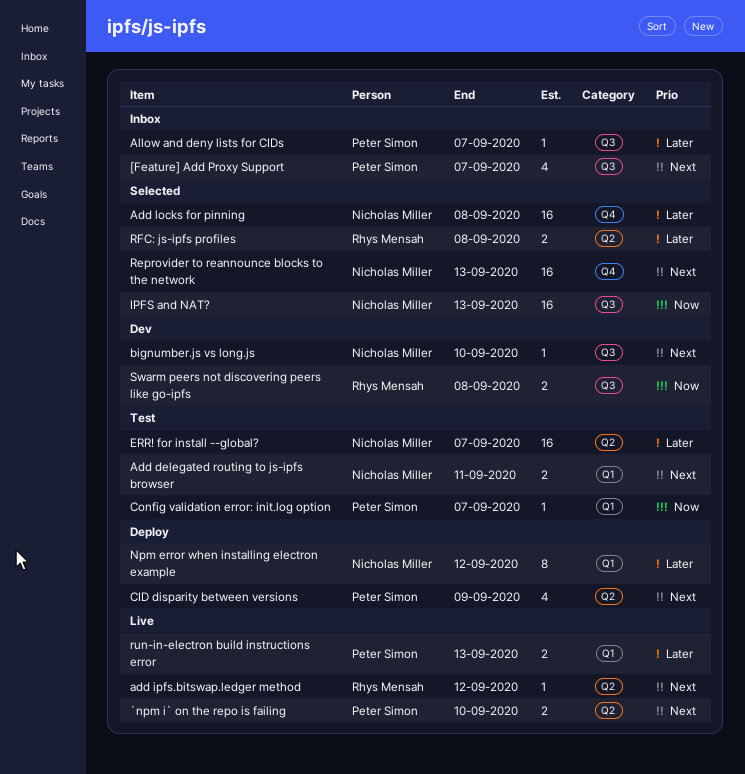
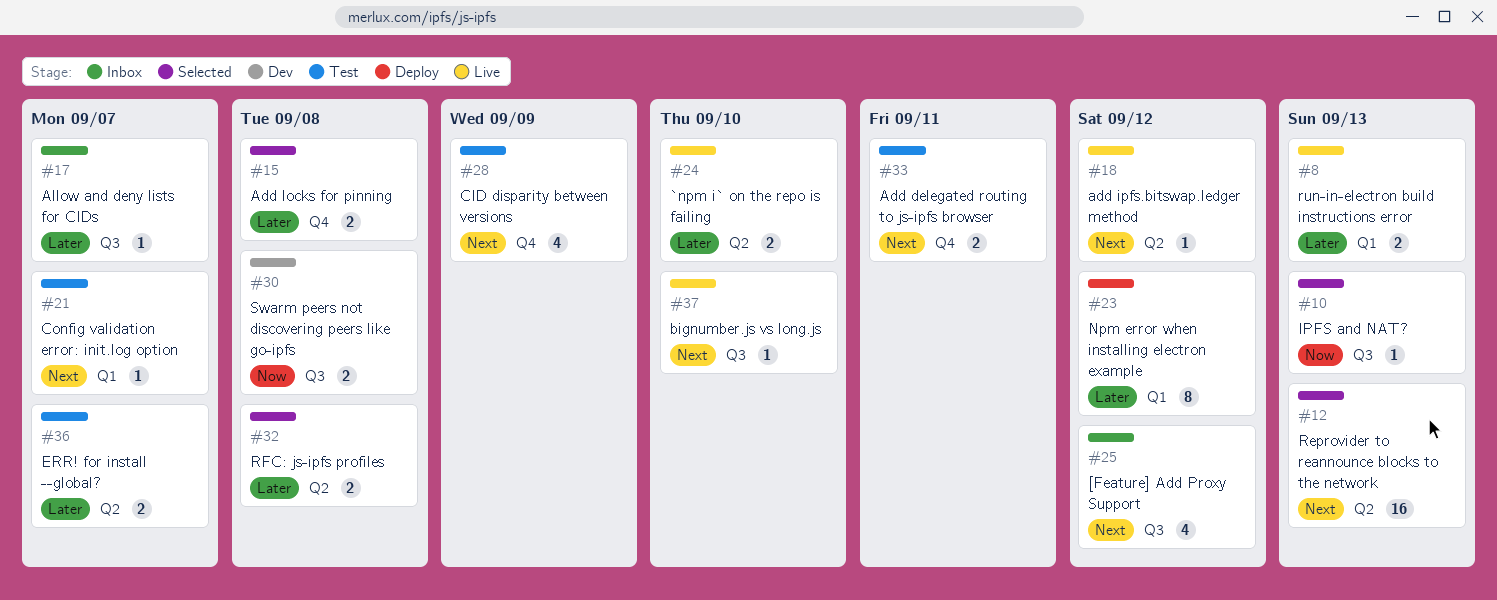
[Feature] Add Proxy Support, due: Sep 7 -> Sep 12
`npm i` on the repo is failing, priority: Next -> Later
Add delegated routing to js-ipfs browser, label: Q1 -> Q4
Add locks for pinning, estimate: 16 -> 2
bignumber.js vs long.js, status: Dev -> Live
CID disparity between versions, status: Deploy -> Test
CID disparity between versions, label: Q2 -> Q4
Config validation error: init.log option, priority: Now -> Next
ERR! for install --global?, estimate: 16 -> 2
IPFS and NAT?, estimate: 16 -> 1
Reprovider to reannounce blocks to the network, label: Q4 -> Q2

